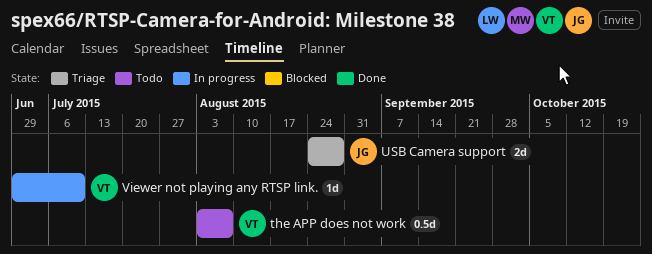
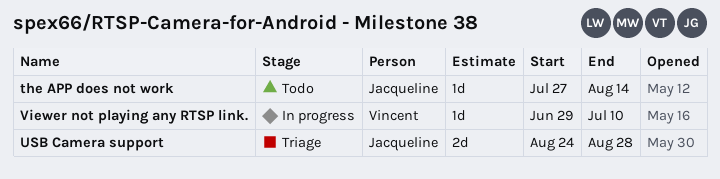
the APP does not work, owner: Vincent -> Jacqueline
the APP does not work, estimate: 0.5d -> 1d
the APP does not work, start: Aug 3 -> Jul 27
the APP does not work, due: Aug 7 -> Aug 14

